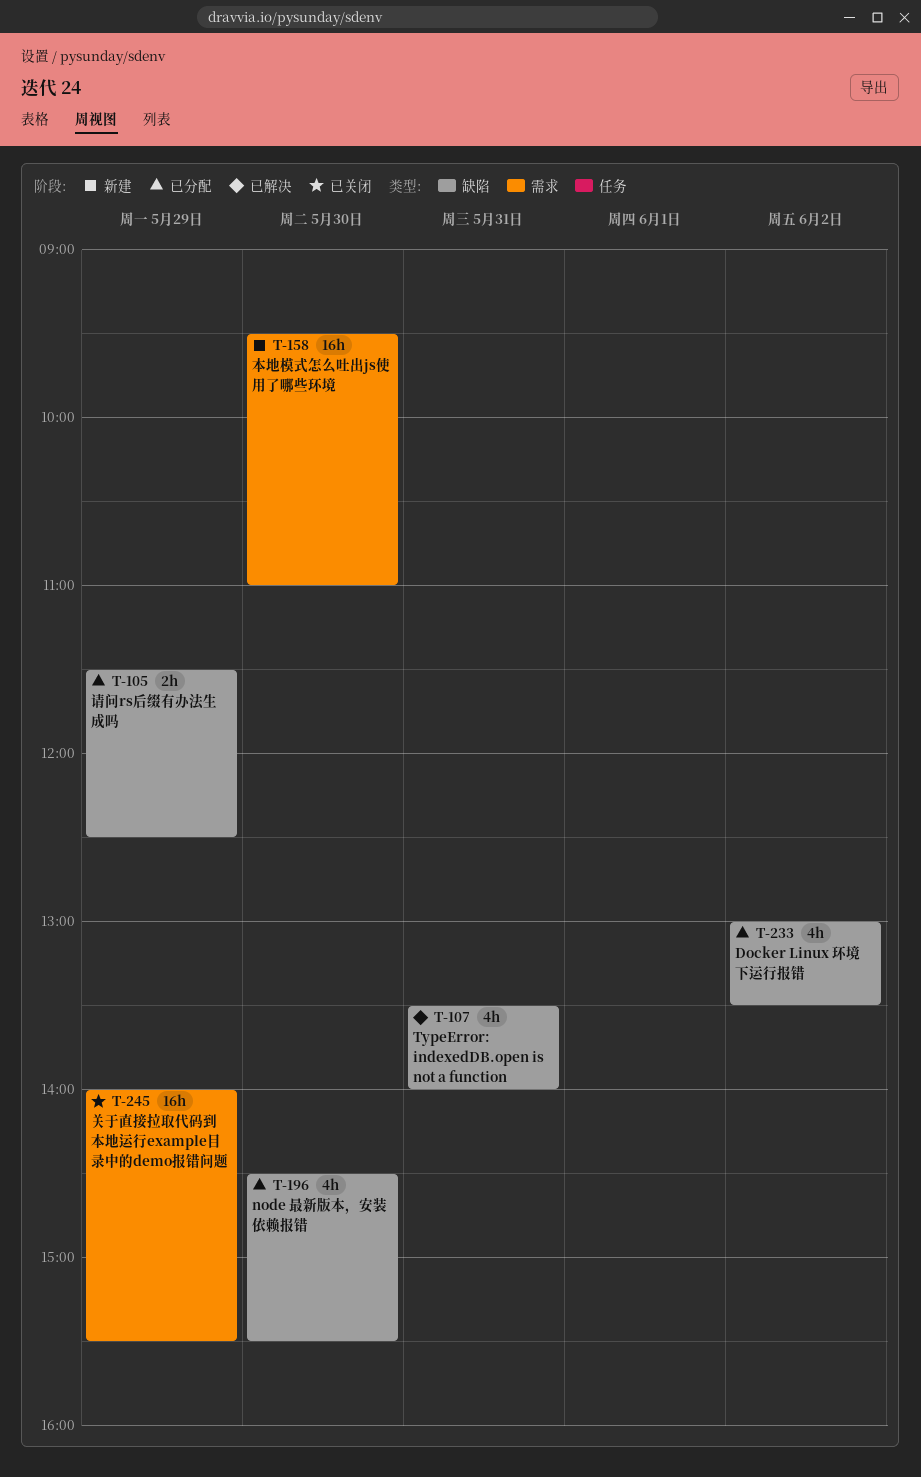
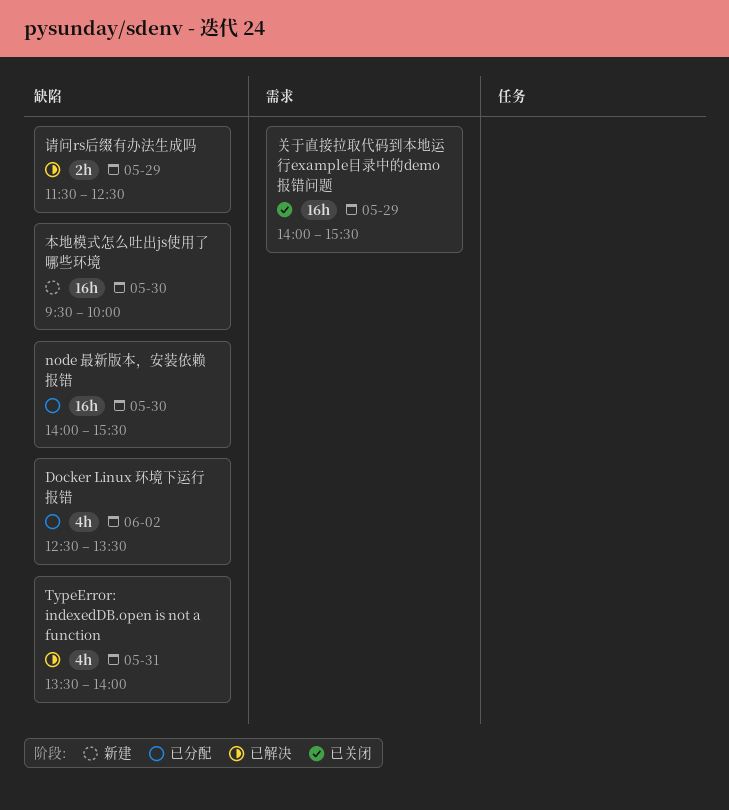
Docker Linux 环境下运行报错, begins: 13:00 -> 12:30
node 最新版本，安装依赖报错, estimate: 4h -> 16h
node 最新版本，安装依赖报错, begins: 14:30 -> 14:00
本地模式怎么吐出js使用了哪些环境, label: 需求 -> 缺陷
本地模式怎么吐出js使用了哪些环境, ends: 11:00 -> 10:00
请问rs后缀有办法生成吗, status: 已分配 -> 已解决

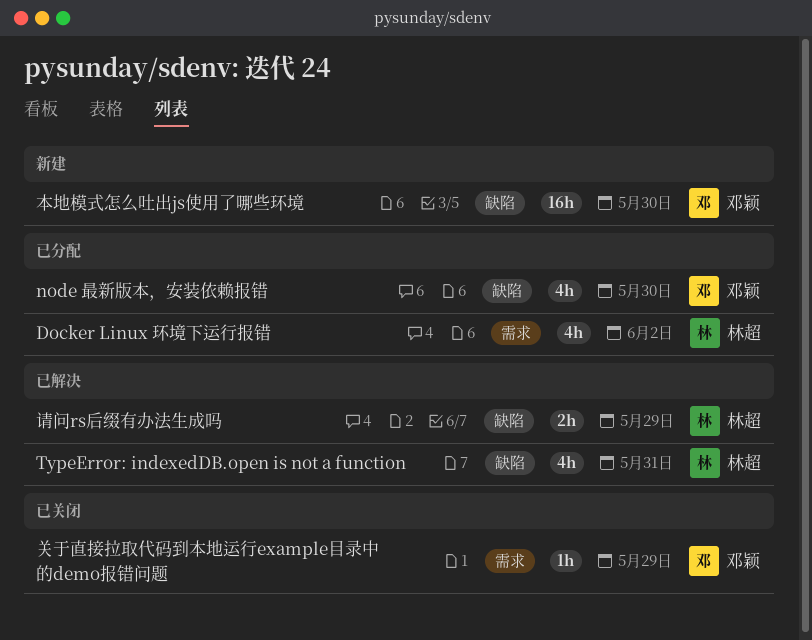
Docker Linux 环境下运行报错, label: 缺陷 -> 需求
node 最新版本，安装依赖报错, estimate: 16h -> 4h
关于直接拉取代码到本地运行example目录中的demo报错问题, estimate: 16h -> 1h

